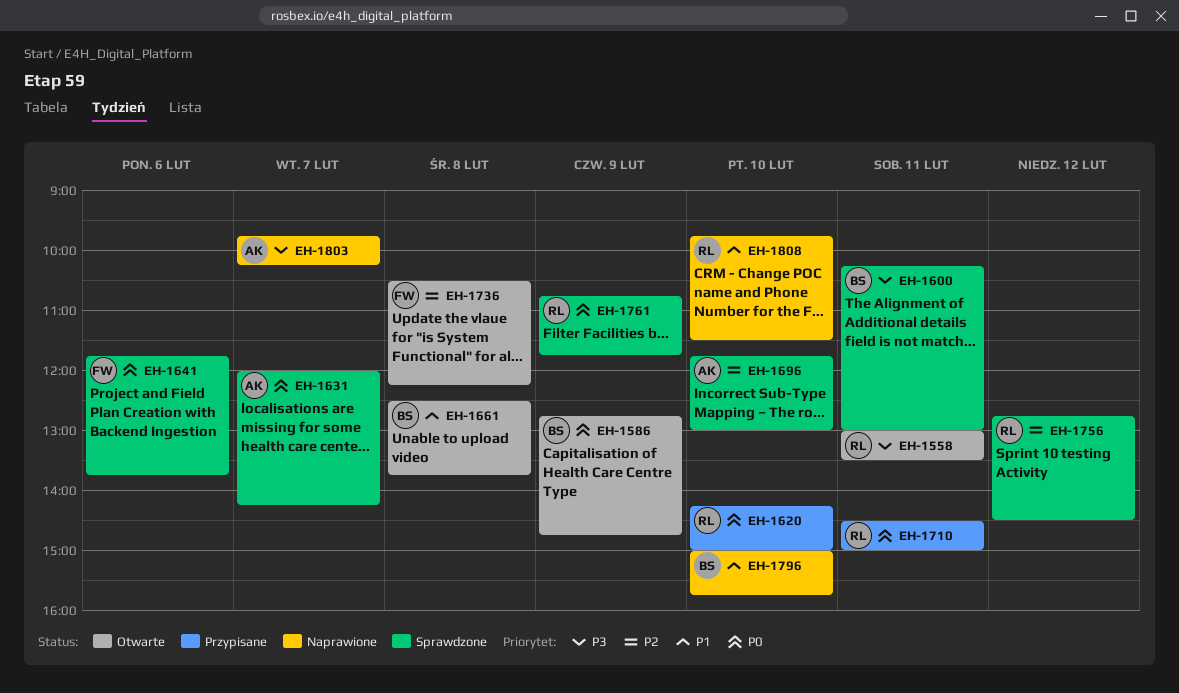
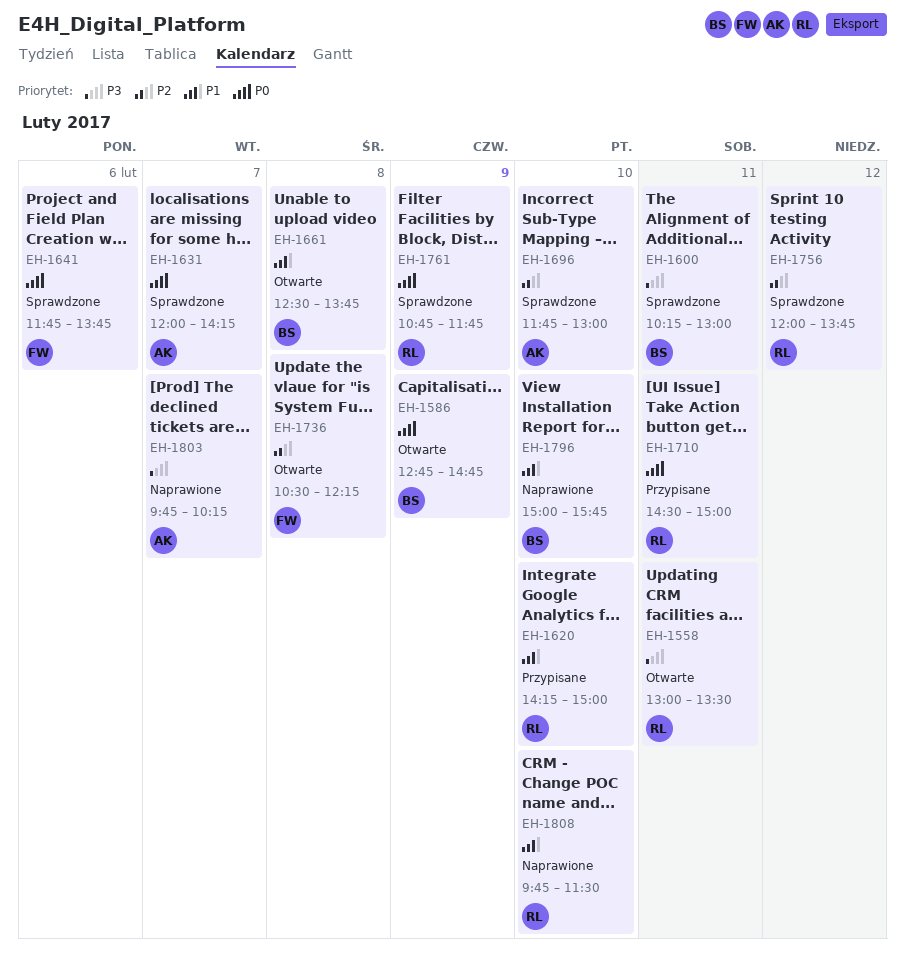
EH-1620, priority: P0 -> P1
EH-1756, begins: 12:45 -> 12:00
EH-1756, ends: 14:30 -> 13:45

